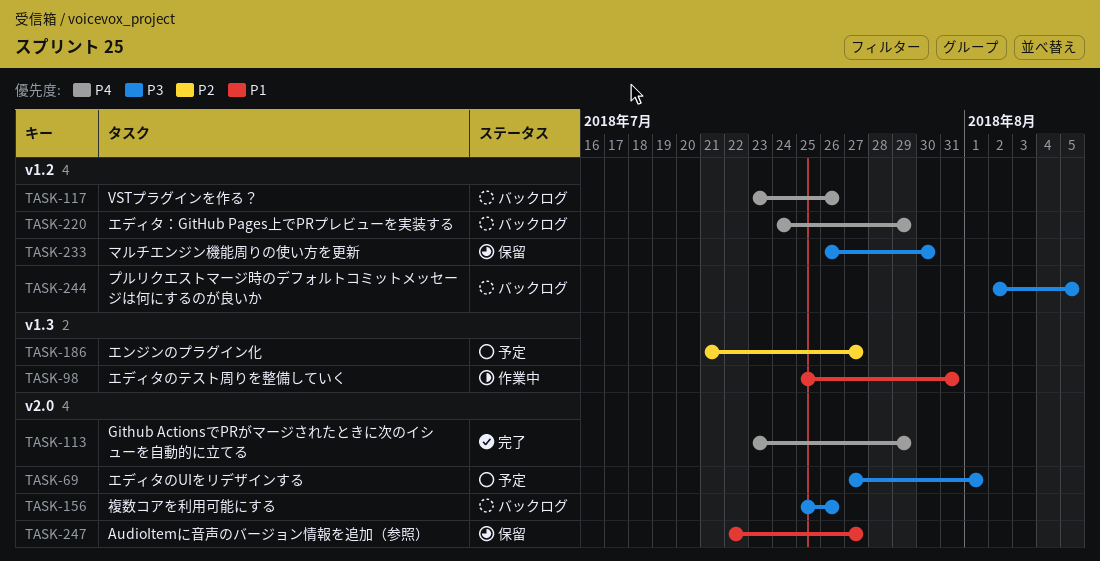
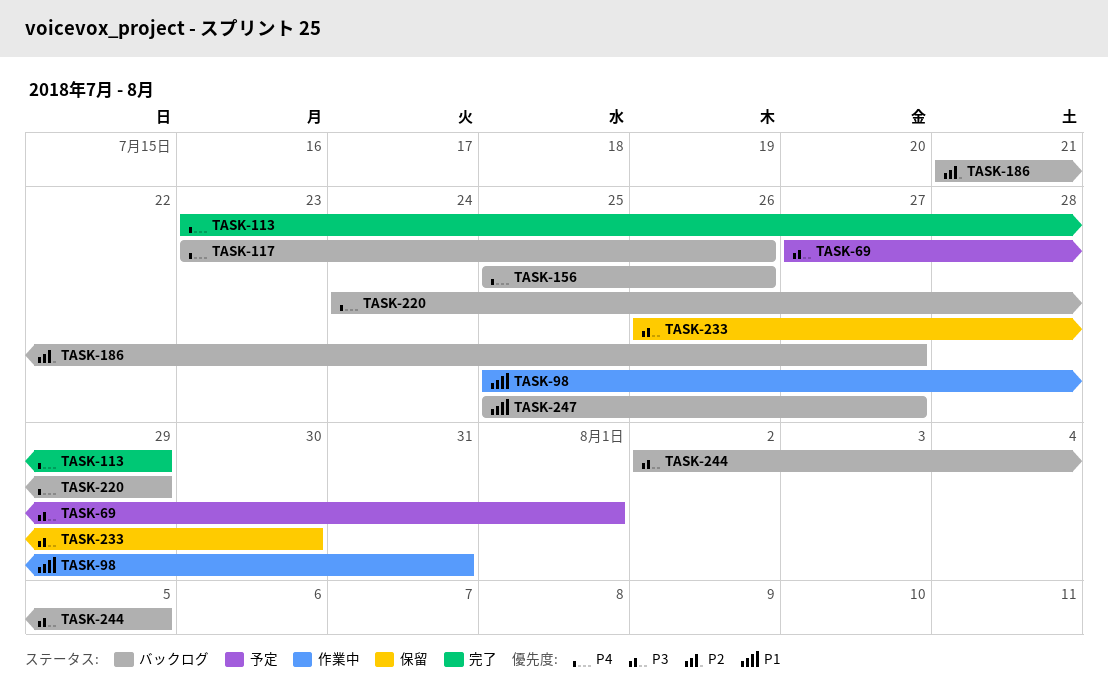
TASK-156, priority: P3 -> P4
TASK-186, status: 予定 -> バックログ
TASK-247, status: 保留 -> バックログ
TASK-247, start: Jul 22 -> Jul 25

